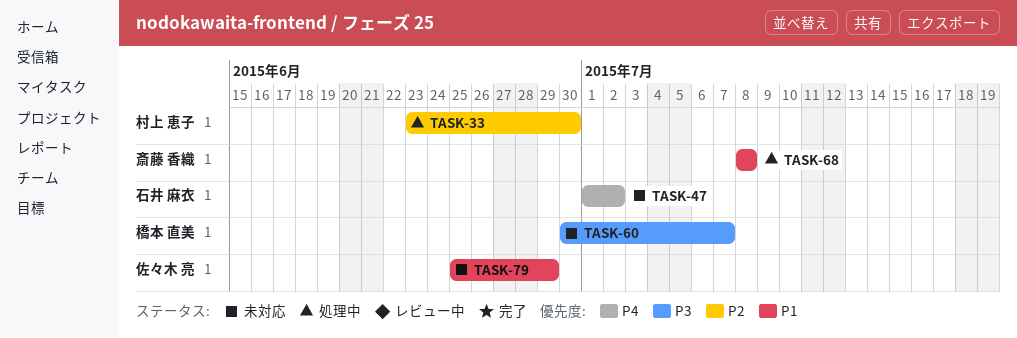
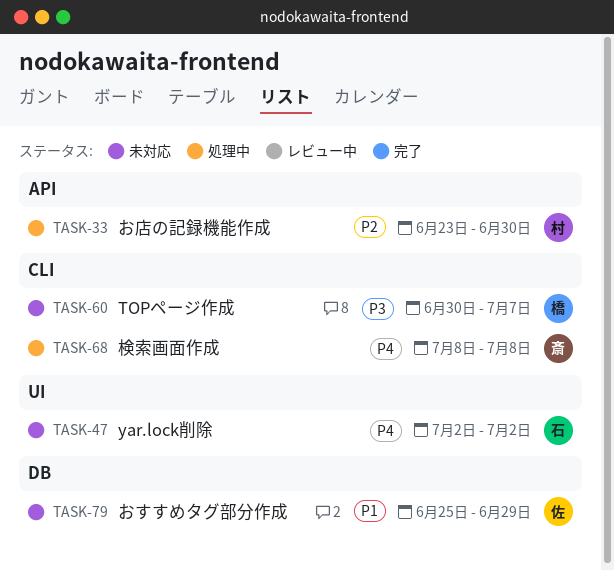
TASK-47, start: Jul 1 -> Jul 2
TASK-68, priority: P1 -> P4

